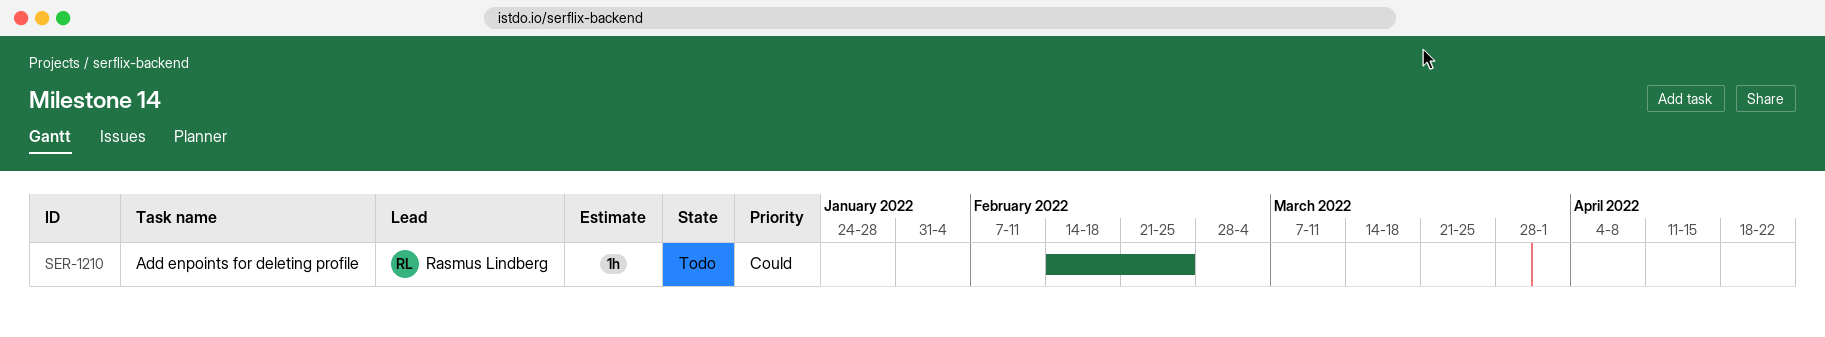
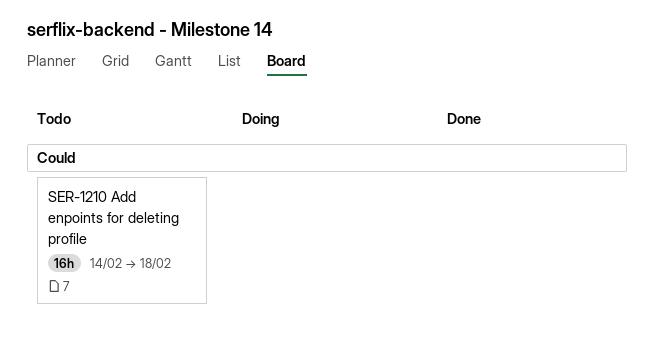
SER-1210, estimate: 1h -> 16h
SER-1210, due: Feb 25 -> Feb 18

